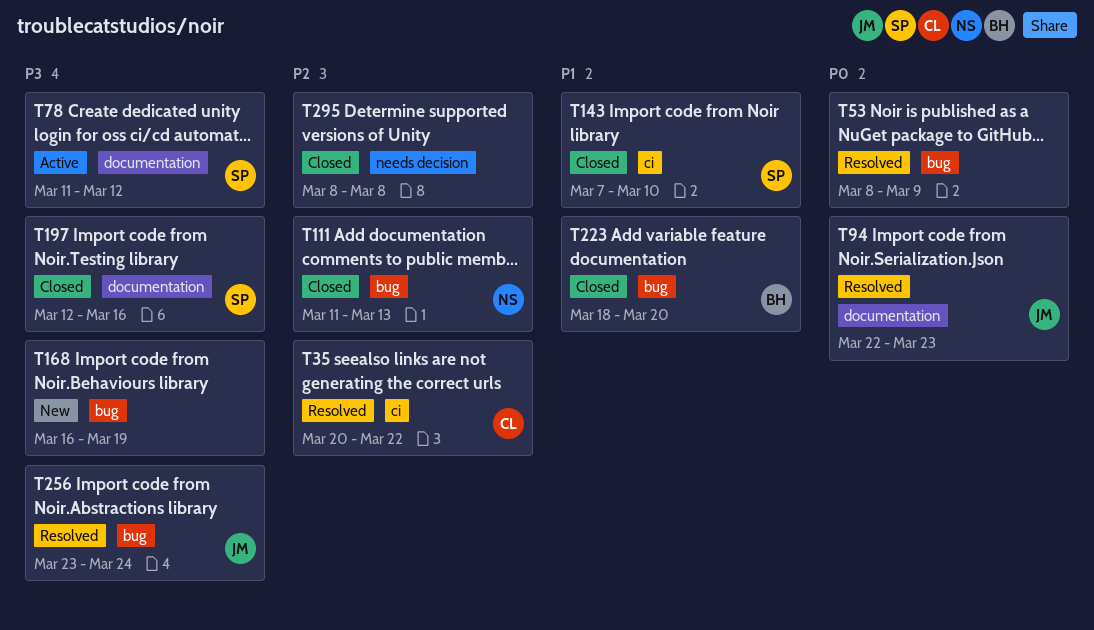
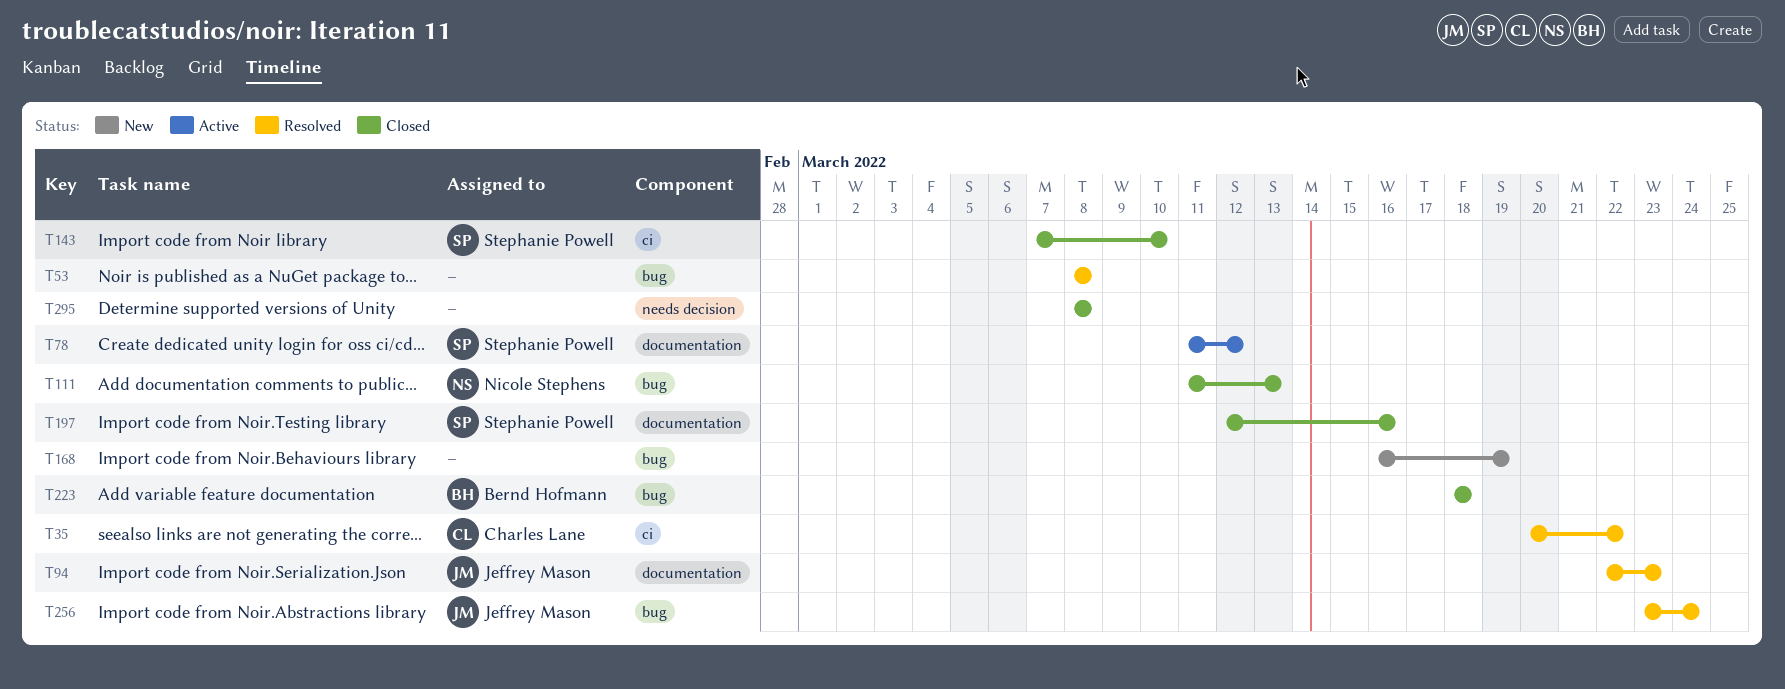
T53, due: Mar 9 -> Mar 8
T223, due: Mar 20 -> Mar 18

